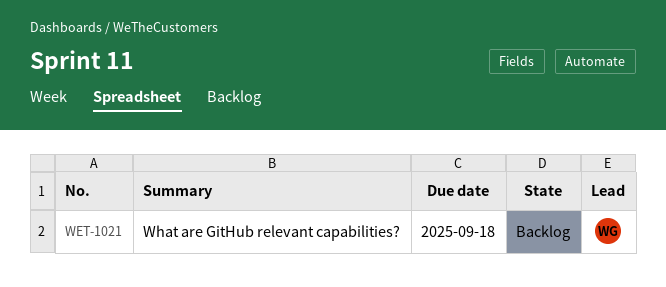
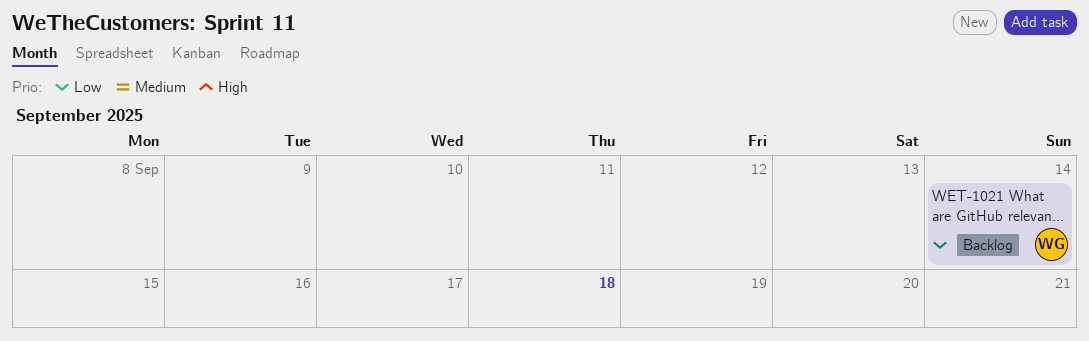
WET-1021, due: Sep 18 -> Sep 14

